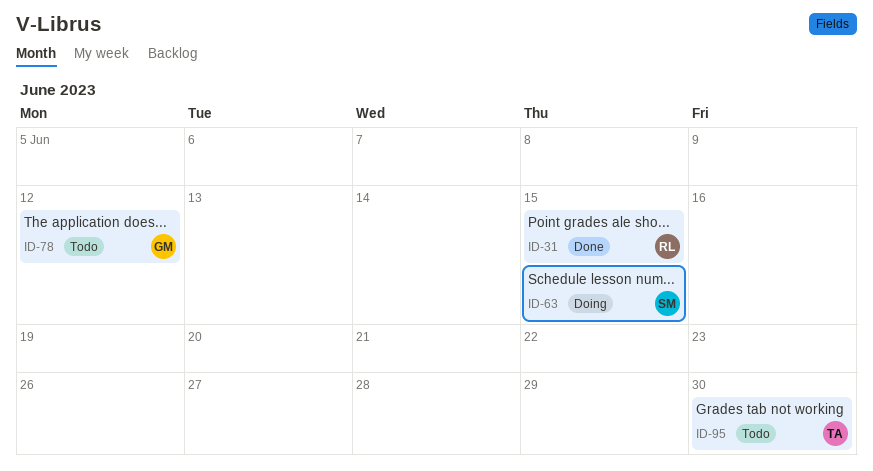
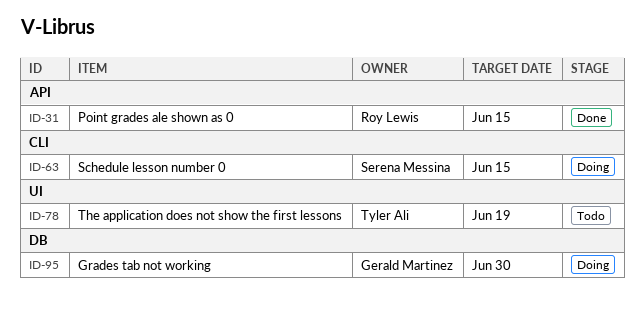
ID-78, owner: Gerald Martinez -> Tyler Ali
ID-78, due: Jun 12 -> Jun 19
ID-95, status: Todo -> Doing
ID-95, owner: Tyler Ali -> Gerald Martinez

